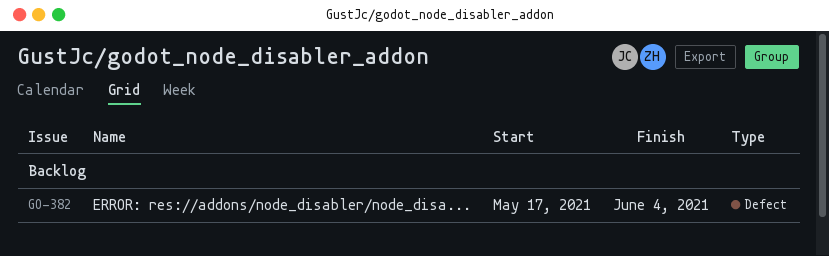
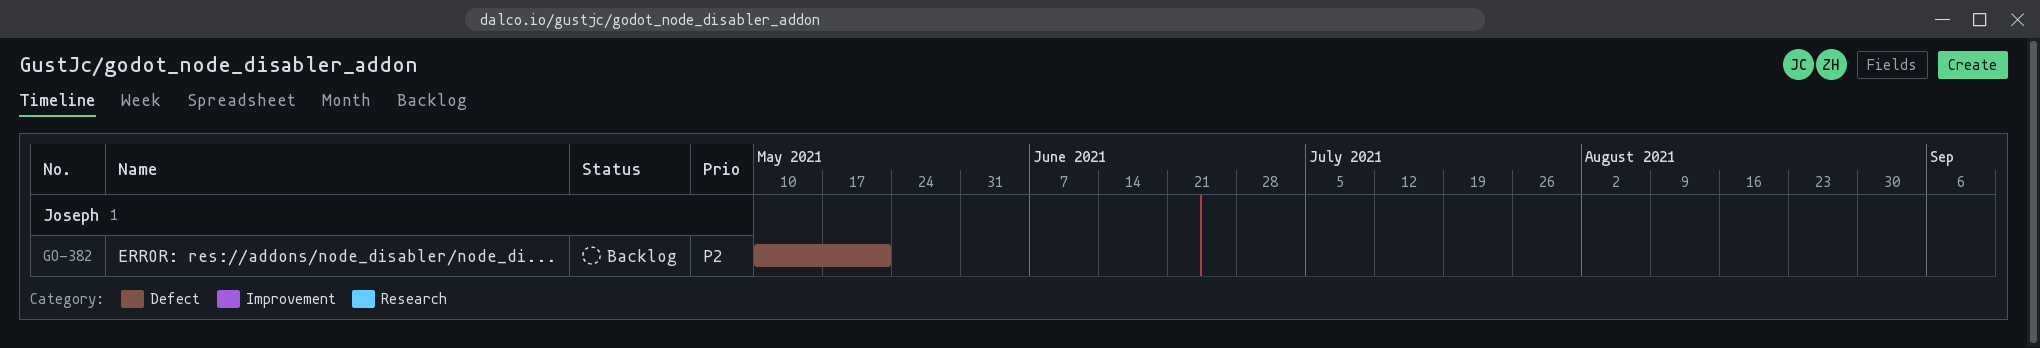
GO-382, start: May 17 -> May 10
GO-382, due: Jun 4 -> May 21

